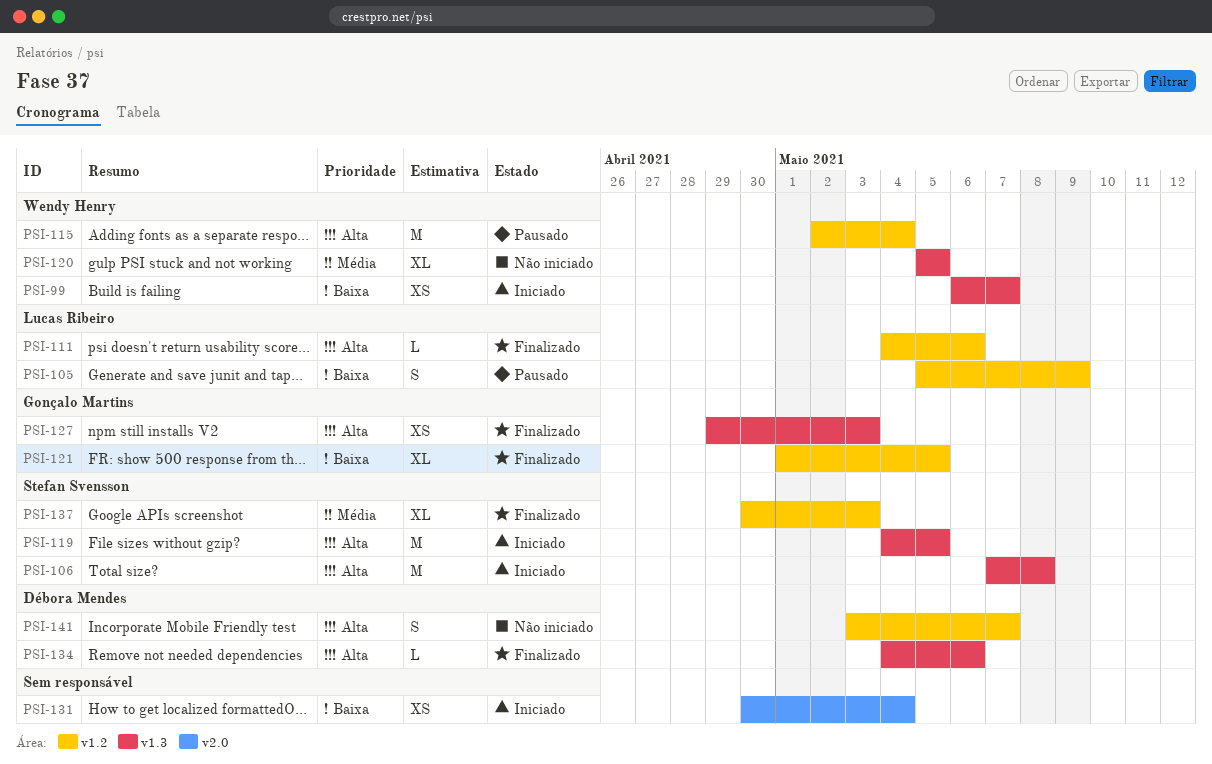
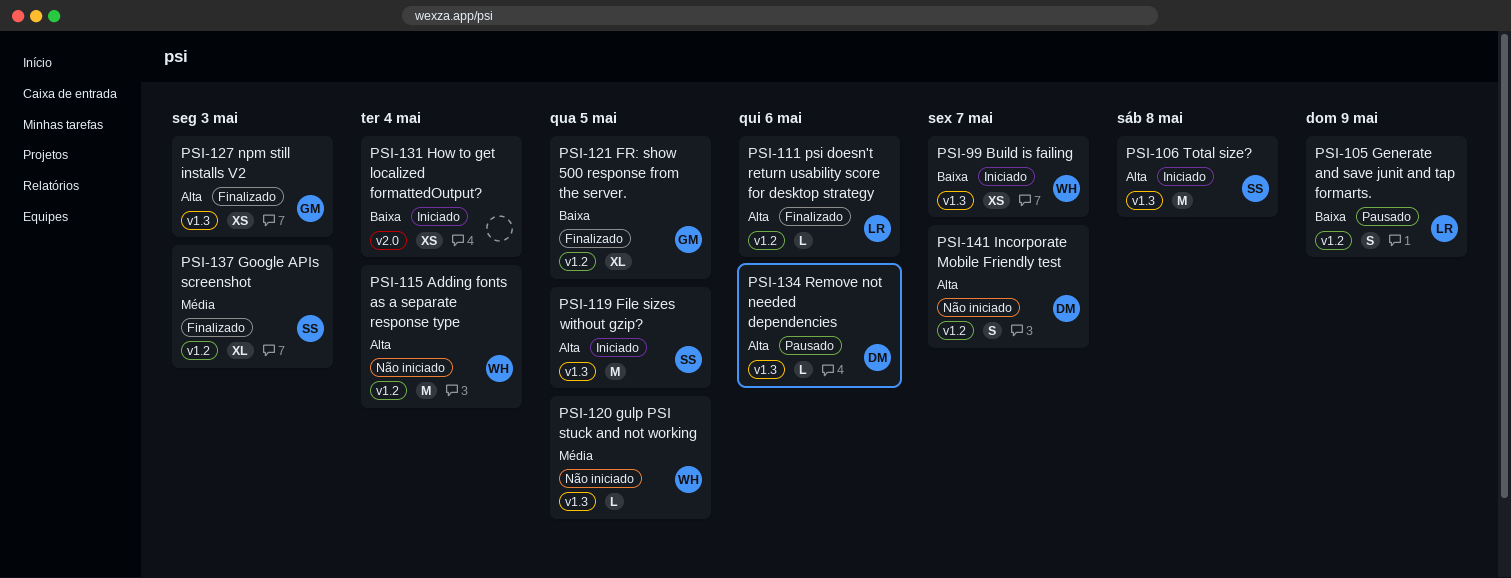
PSI-115, status: Pausado -> Não iniciado
PSI-120, estimate: XL -> L
PSI-134, status: Finalizado -> Pausado

